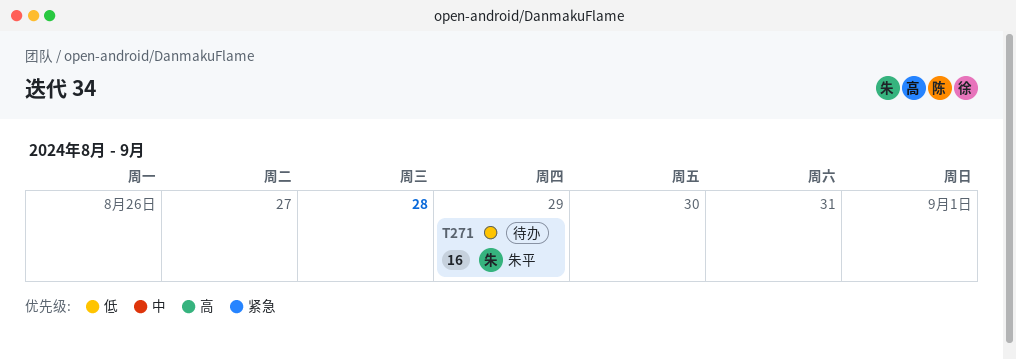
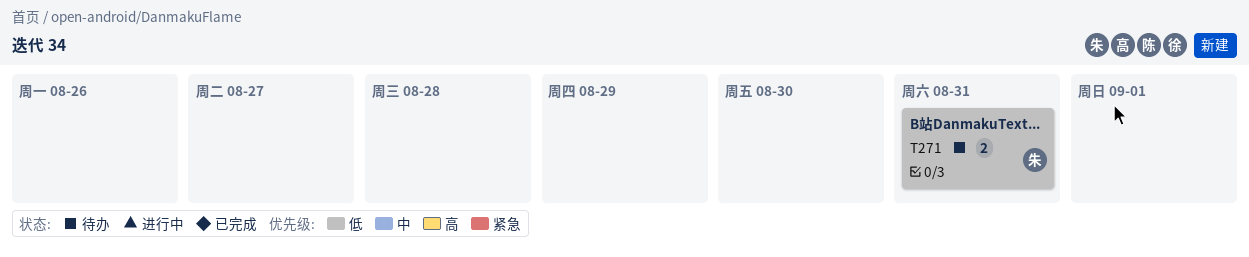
T271, estimate: 16 -> 2
T271, due: Aug 29 -> Aug 31

